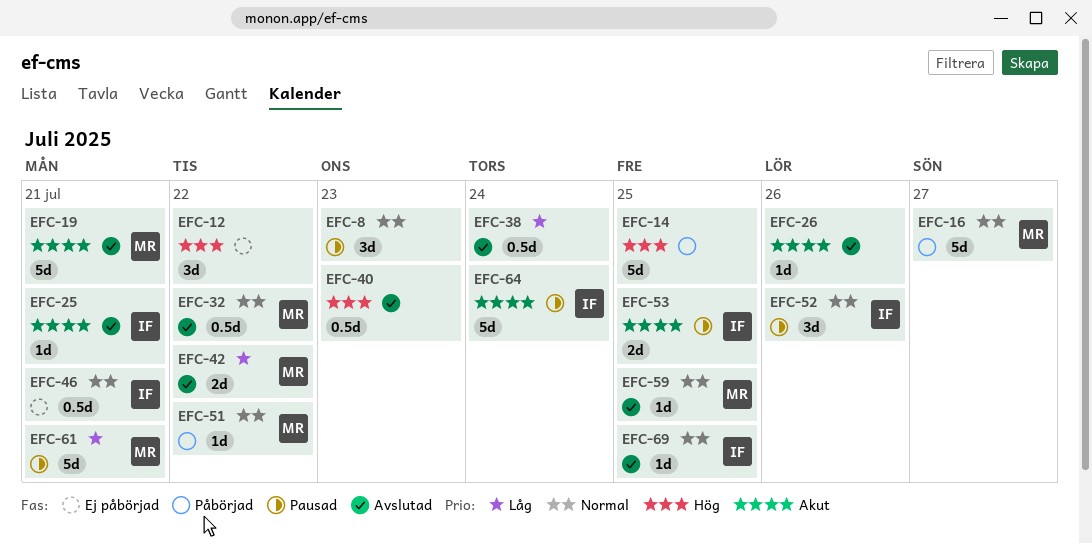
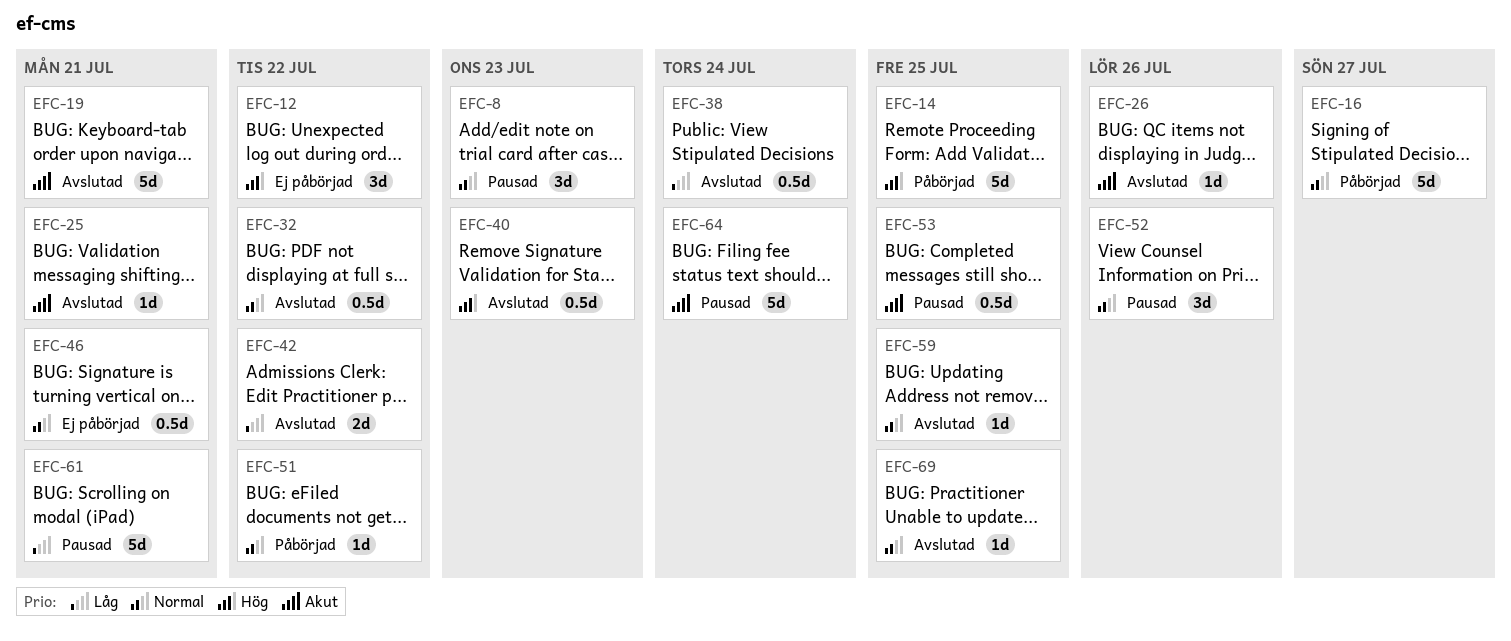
EFC-53, estimate: 2d -> 0.5d

